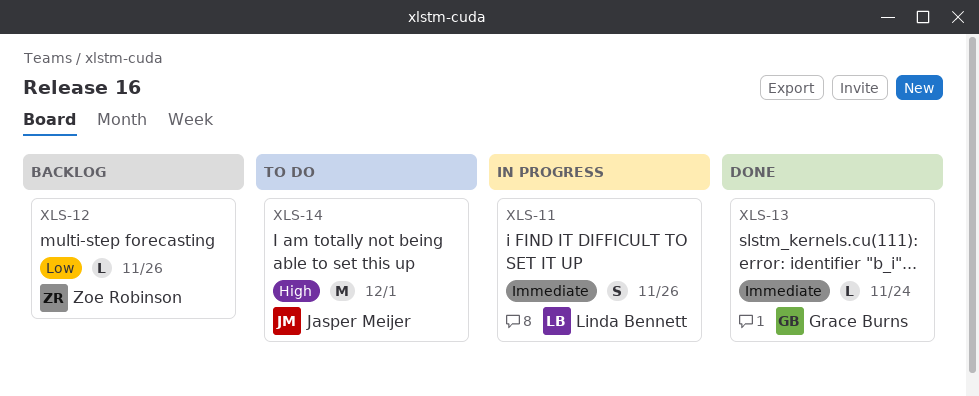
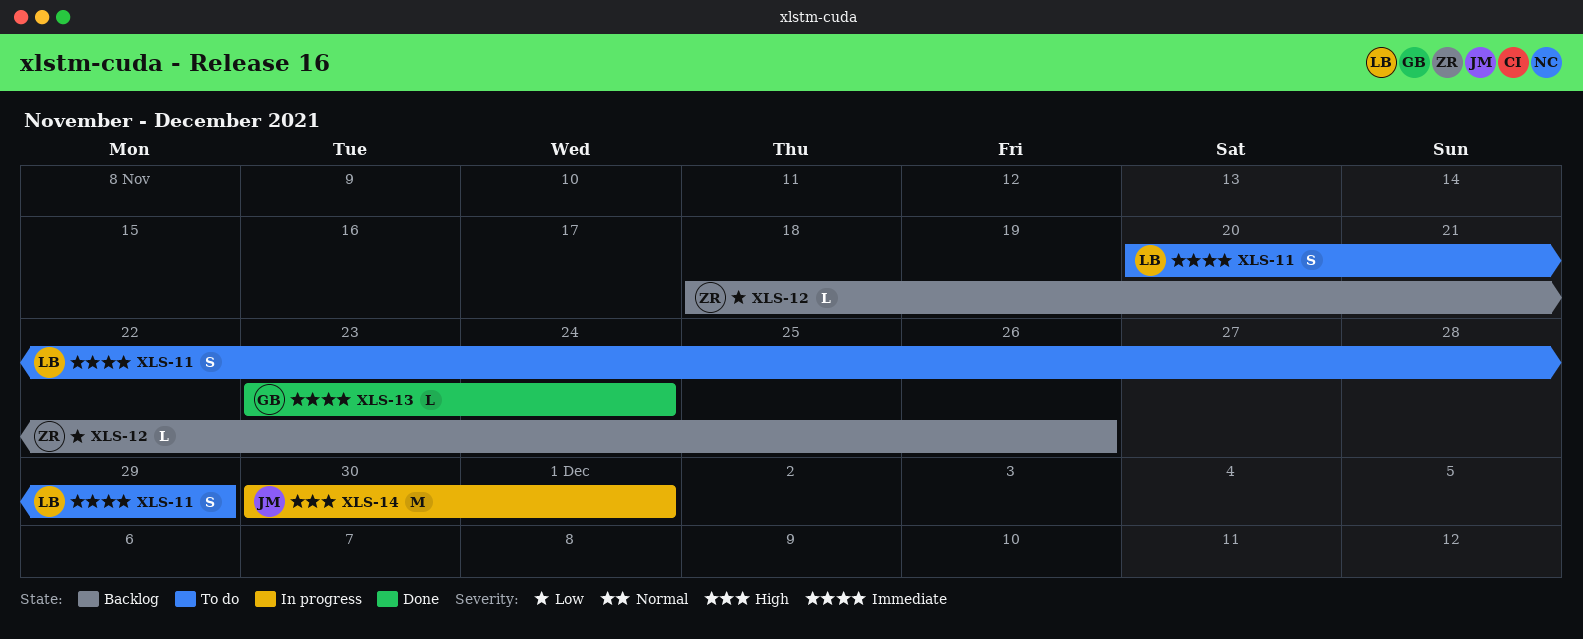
XLS-11, status: In progress -> To do
XLS-11, due: Nov 26 -> Nov 29
XLS-14, status: To do -> In progress

